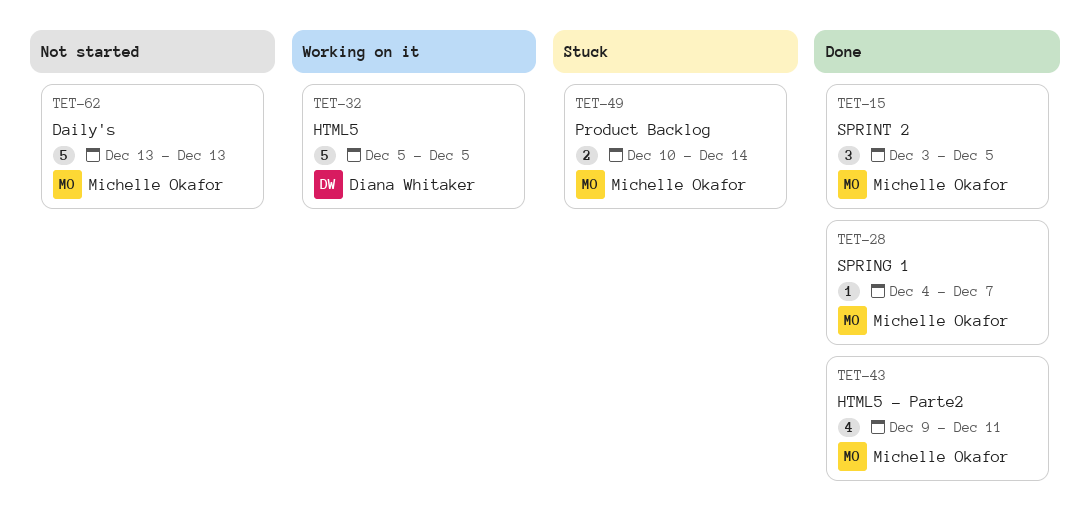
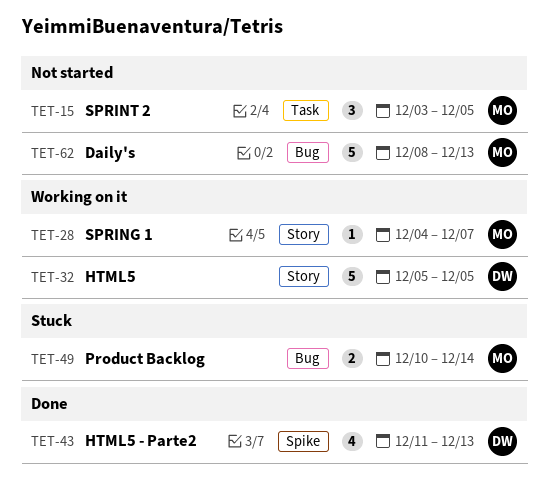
TET-15, status: Done -> Not started
TET-28, status: Done -> Working on it
TET-43, owner: Michelle Okafor -> Diana Whitaker
TET-43, start: Dec 9 -> Dec 11
TET-43, due: Dec 11 -> Dec 13
TET-62, start: Dec 13 -> Dec 8

